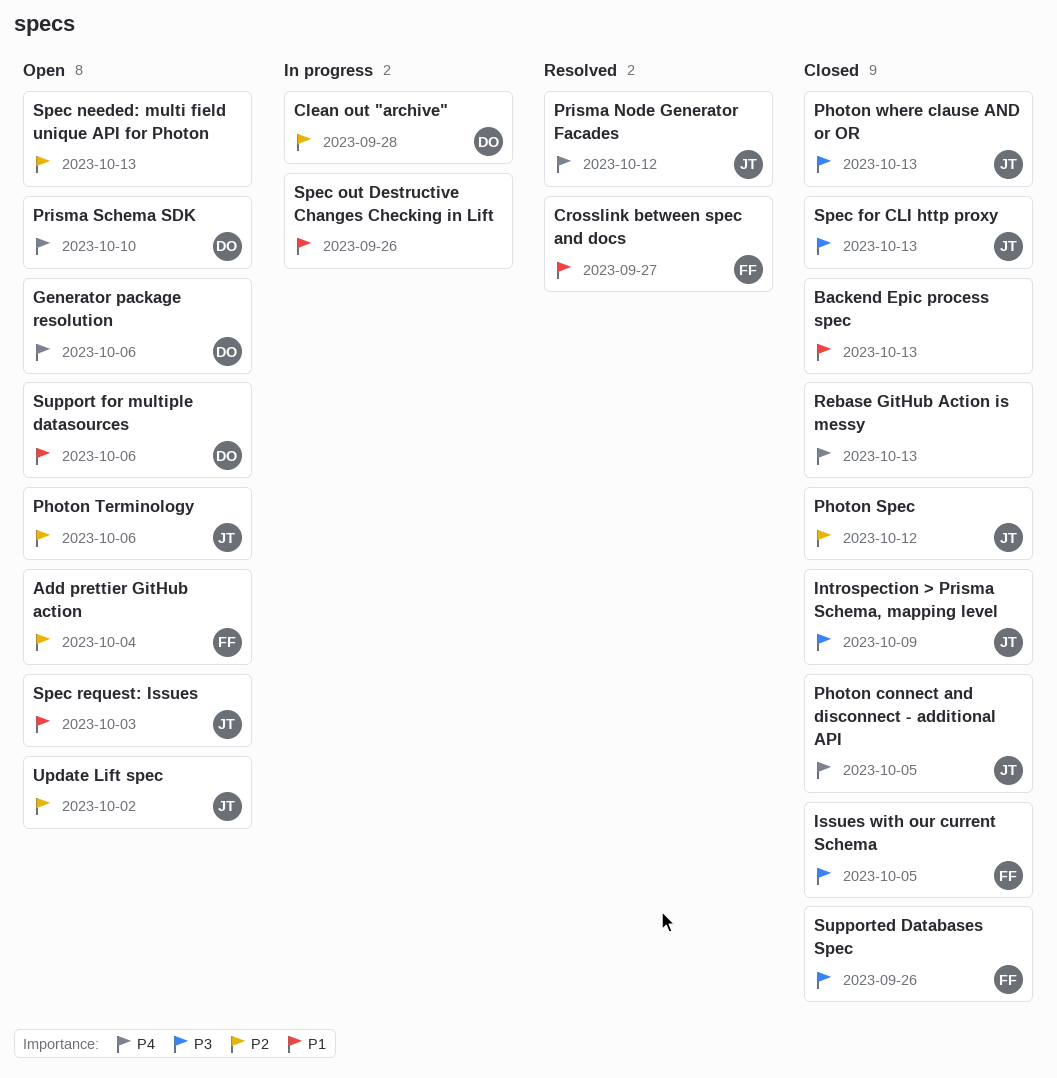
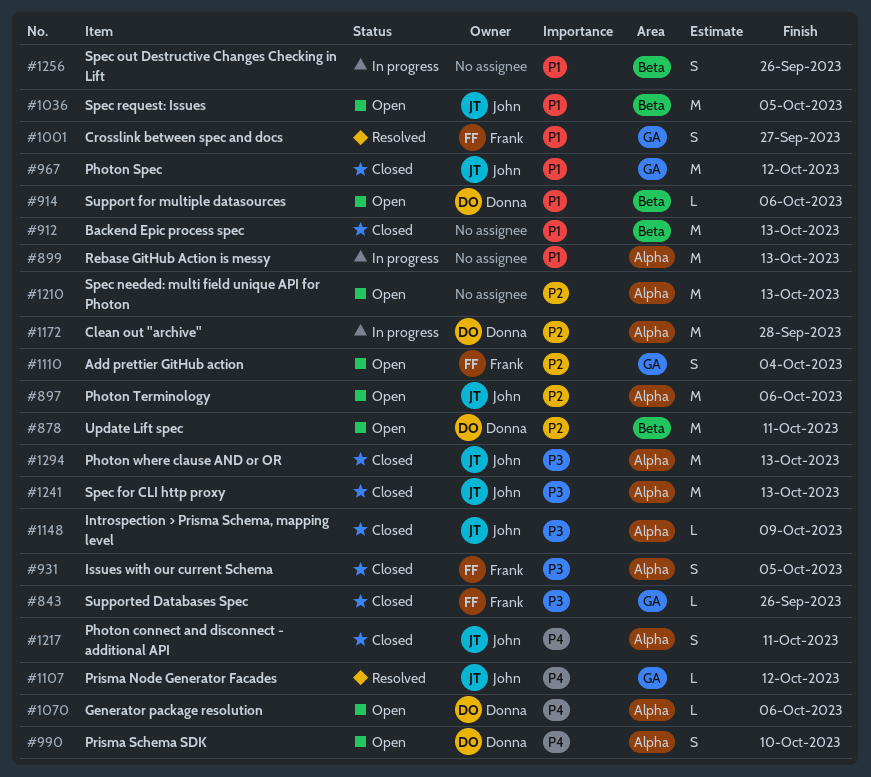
Photon connect and disconnect - additional API, due: Oct 5 -> Oct 11
Photon Spec, priority: P2 -> P1
Rebase GitHub Action is messy, status: Closed -> In progress
Rebase GitHub Action is messy, priority: P4 -> P1
Spec request: Issues, due: Oct 3 -> Oct 5
Update Lift spec, owner: John -> Donna
Update Lift spec, due: Oct 2 -> Oct 11

